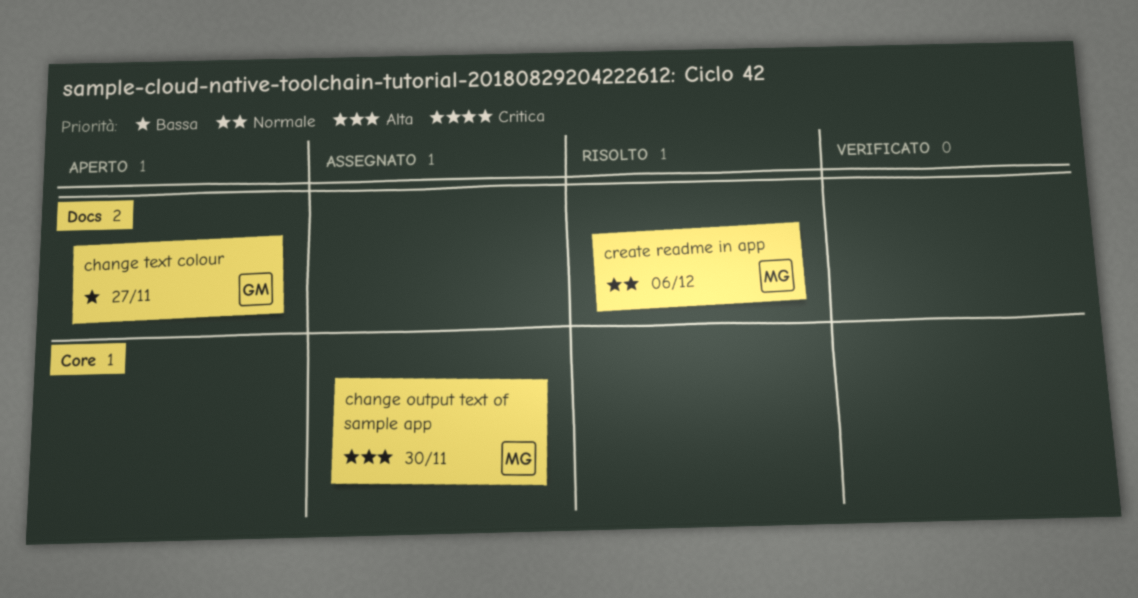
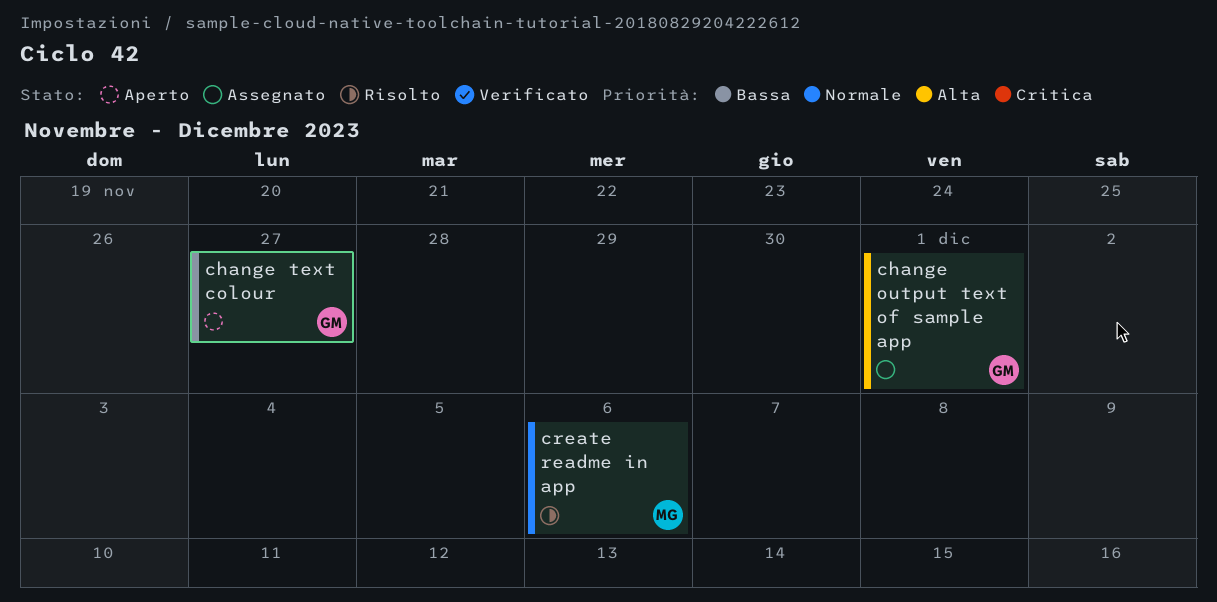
change output text of sample app, owner: MG -> GM
change output text of sample app, due: Nov 30 -> Dec 1

